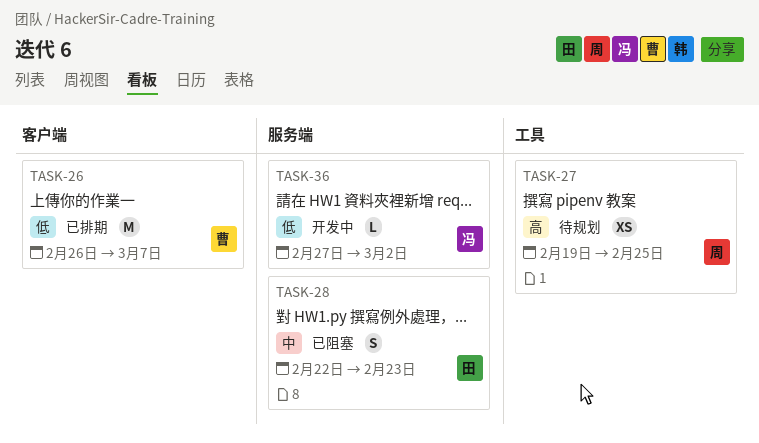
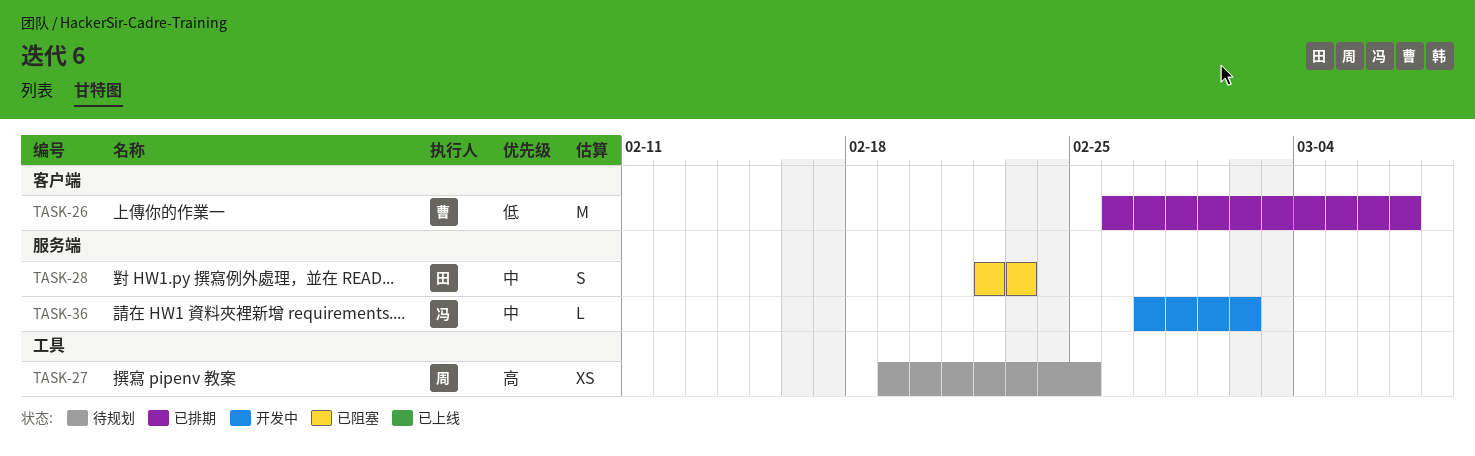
TASK-36, priority: 低 -> 中

